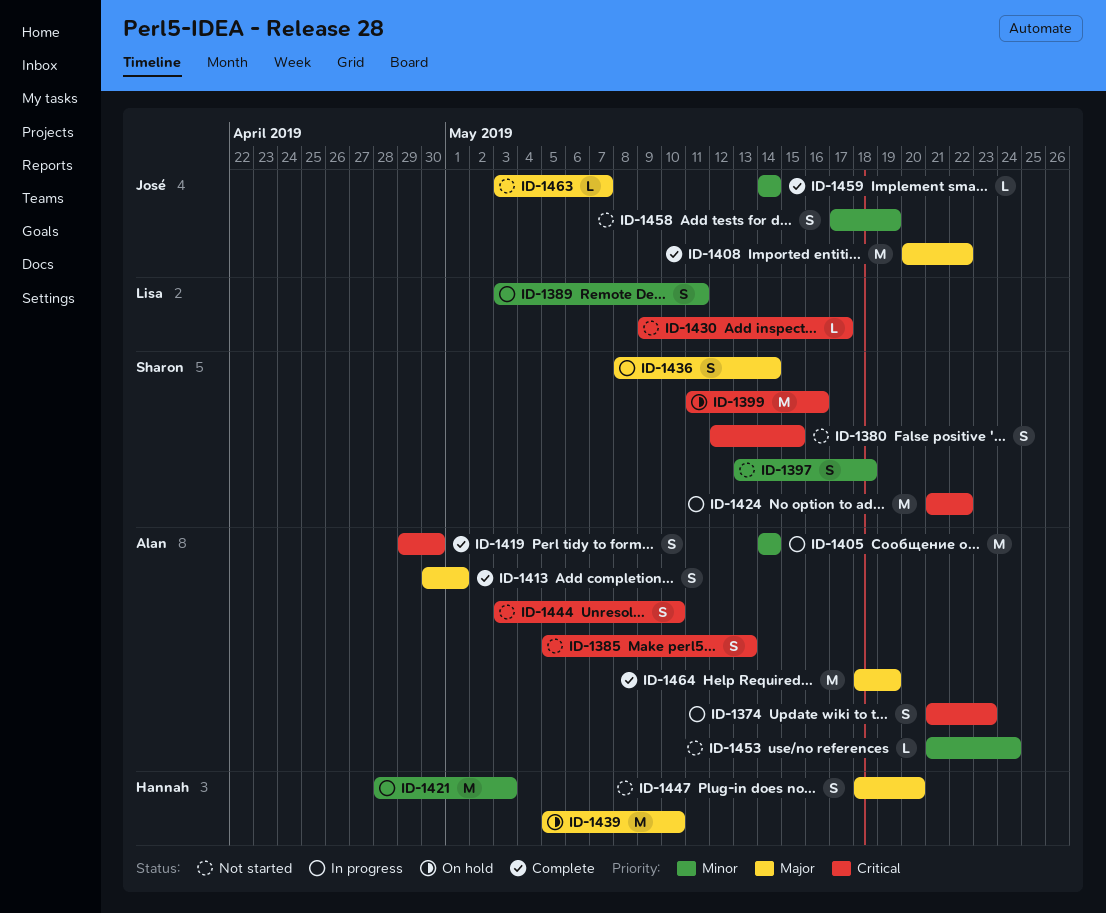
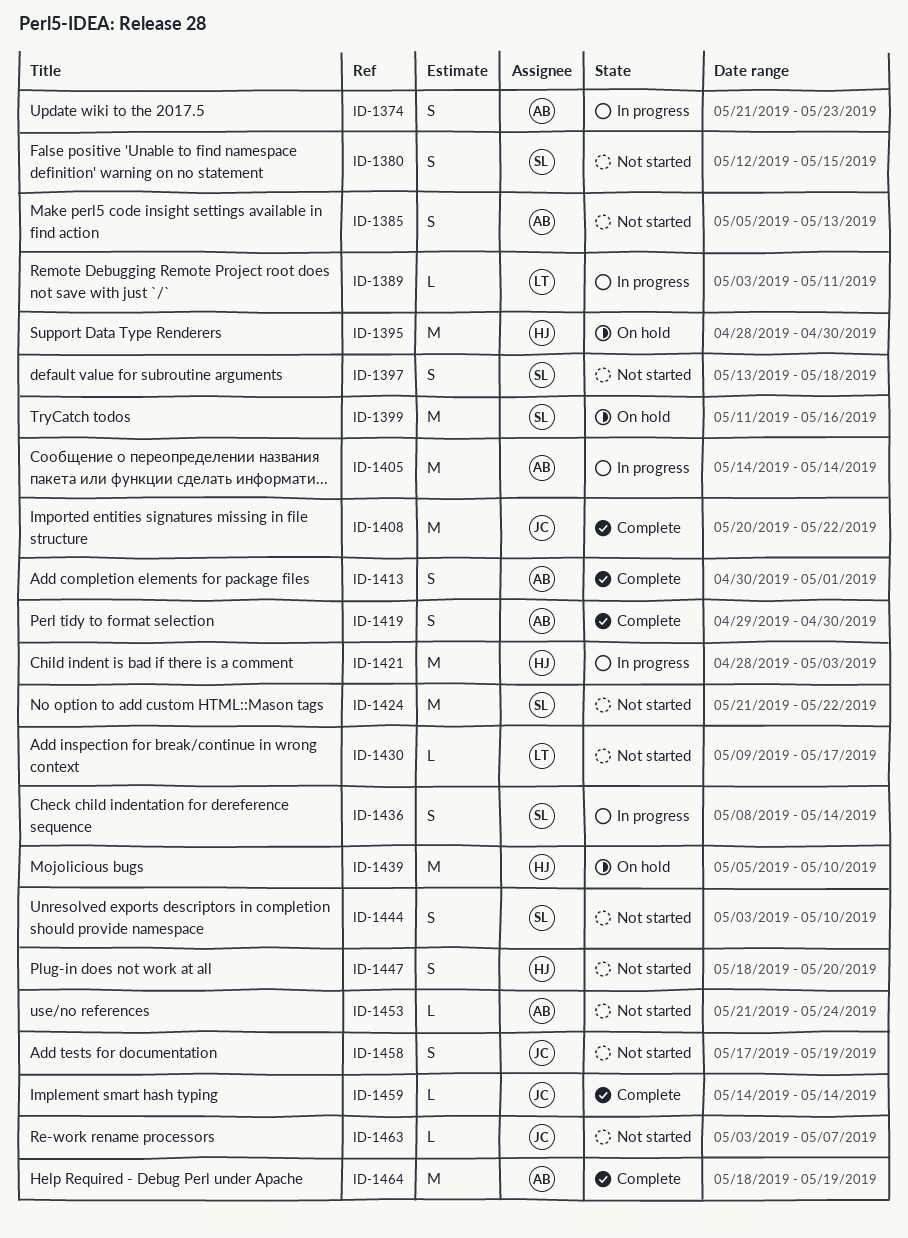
ID-1389, estimate: S -> L
ID-1395: none -> present
ID-1424, status: In progress -> Not started
ID-1444, owner: Alan -> Sharon

